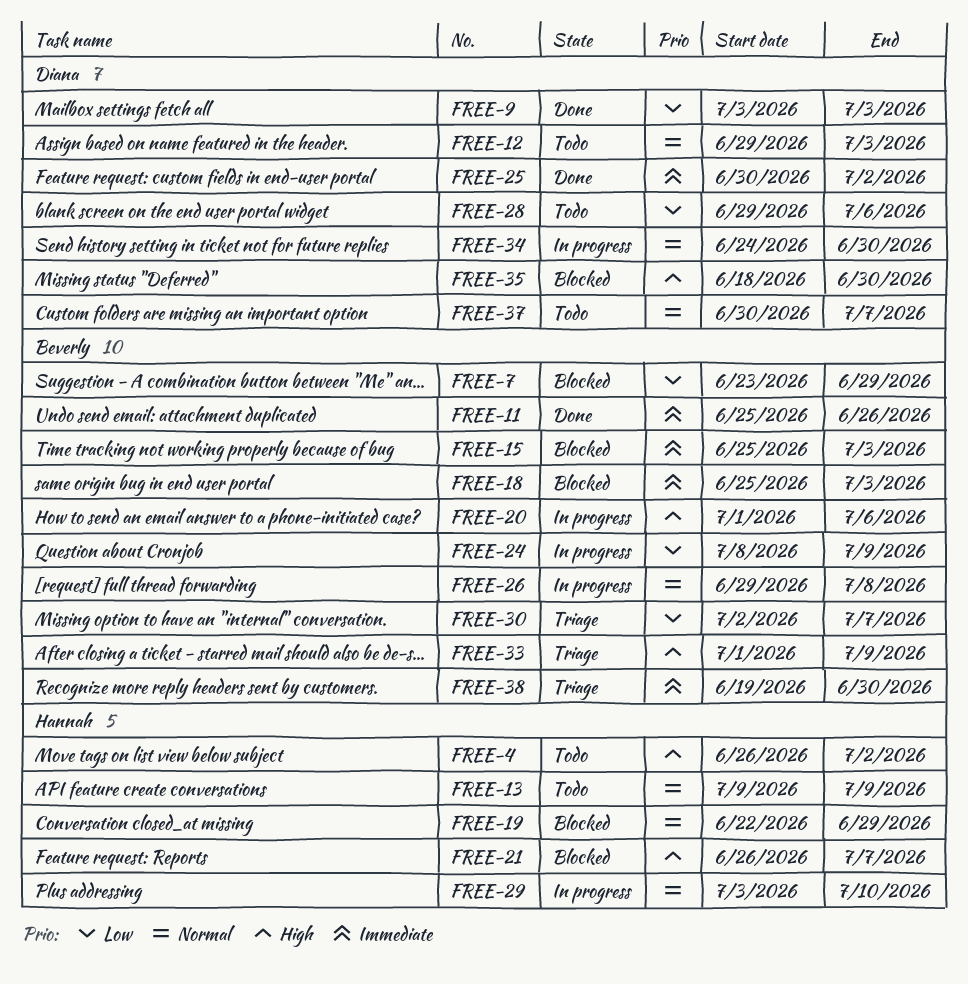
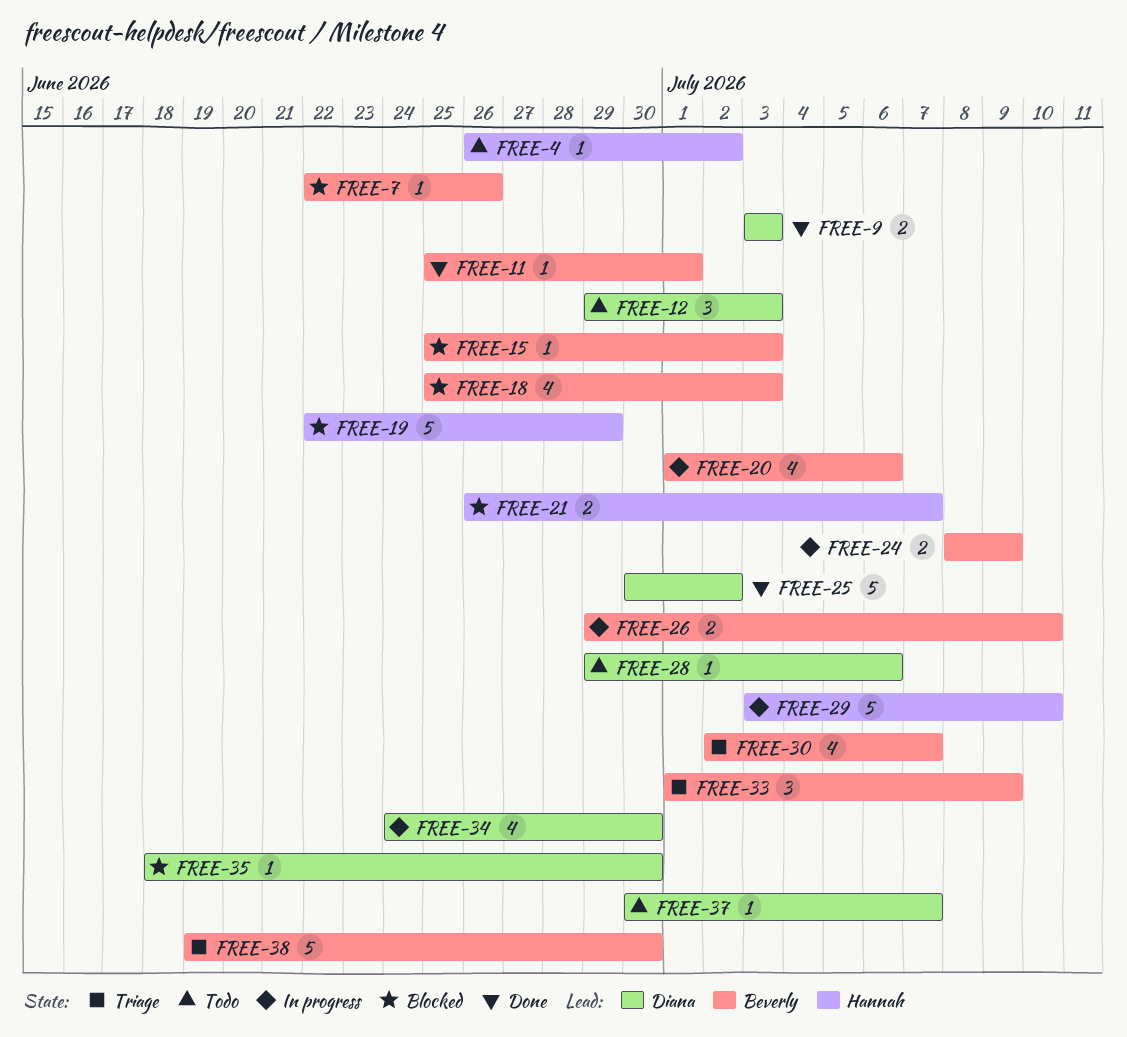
FREE-7, start: Jun 23 -> Jun 22
FREE-7, due: Jun 29 -> Jun 26
FREE-11, due: Jun 26 -> Jul 1
FREE-13: present -> none
FREE-26, due: Jul 8 -> Jul 10

